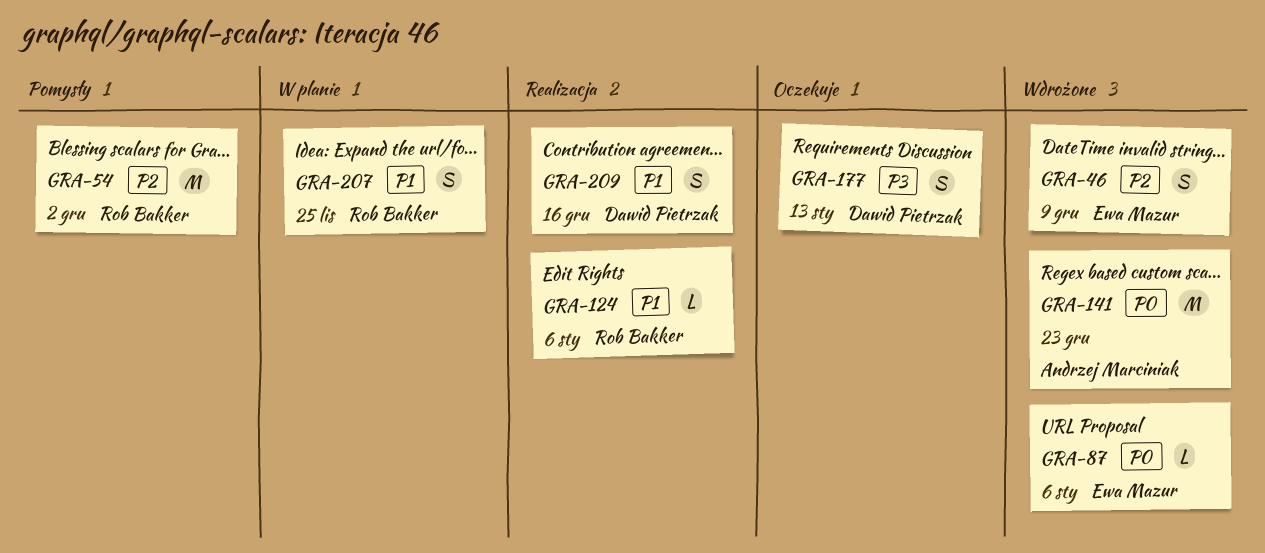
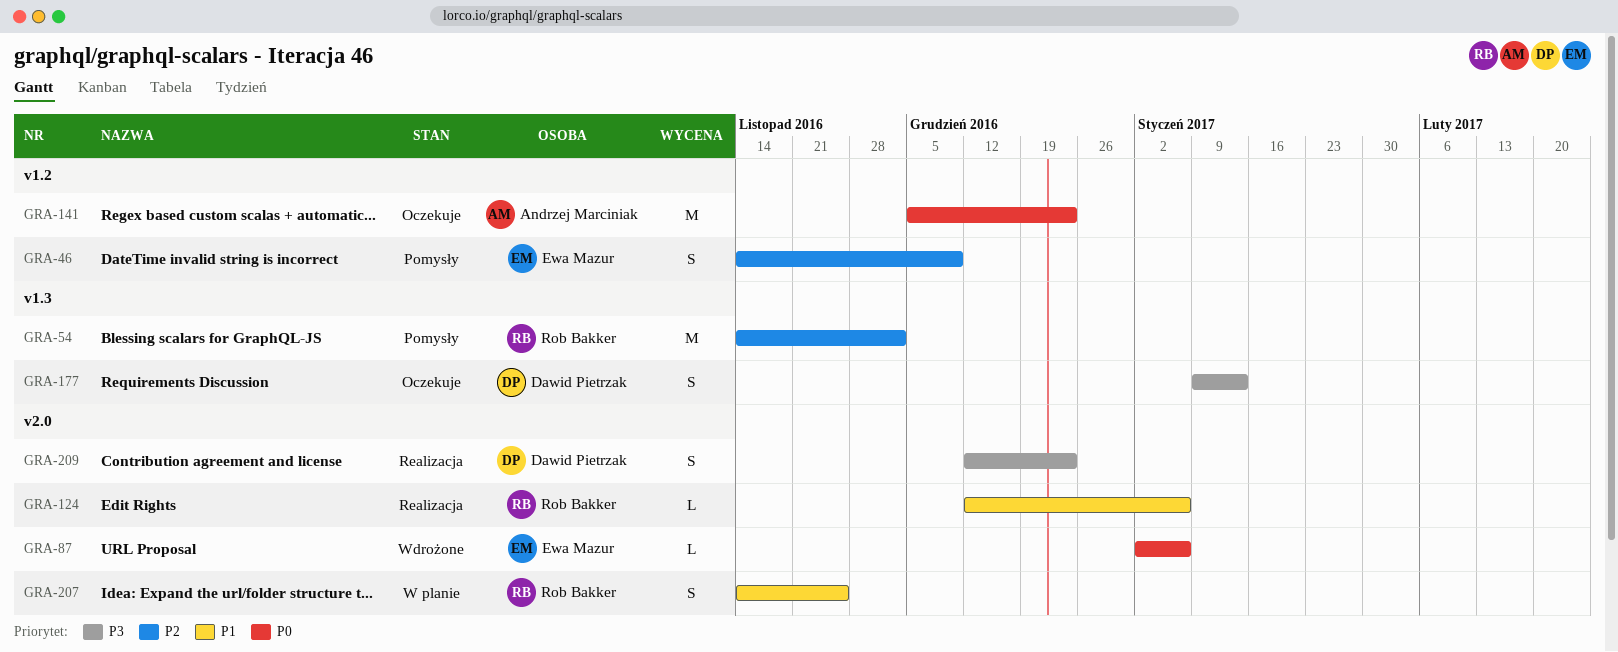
GRA-46, status: Wdrożone -> Pomysły
GRA-141, status: Wdrożone -> Oczekuje
GRA-209, priority: P1 -> P3
GRA-209, due: Dec 16 -> Dec 23

